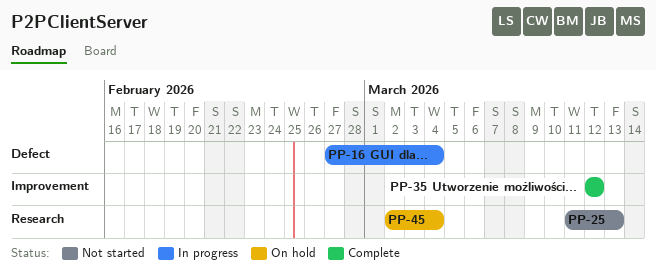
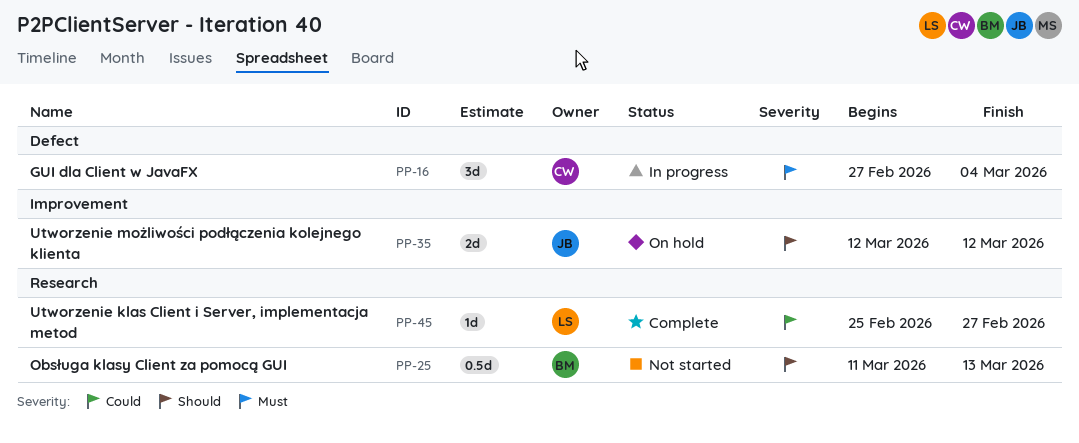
PP-35, status: Complete -> On hold
PP-45, status: On hold -> Complete
PP-45, start: Mar 2 -> Feb 25
PP-45, due: Mar 4 -> Feb 27

